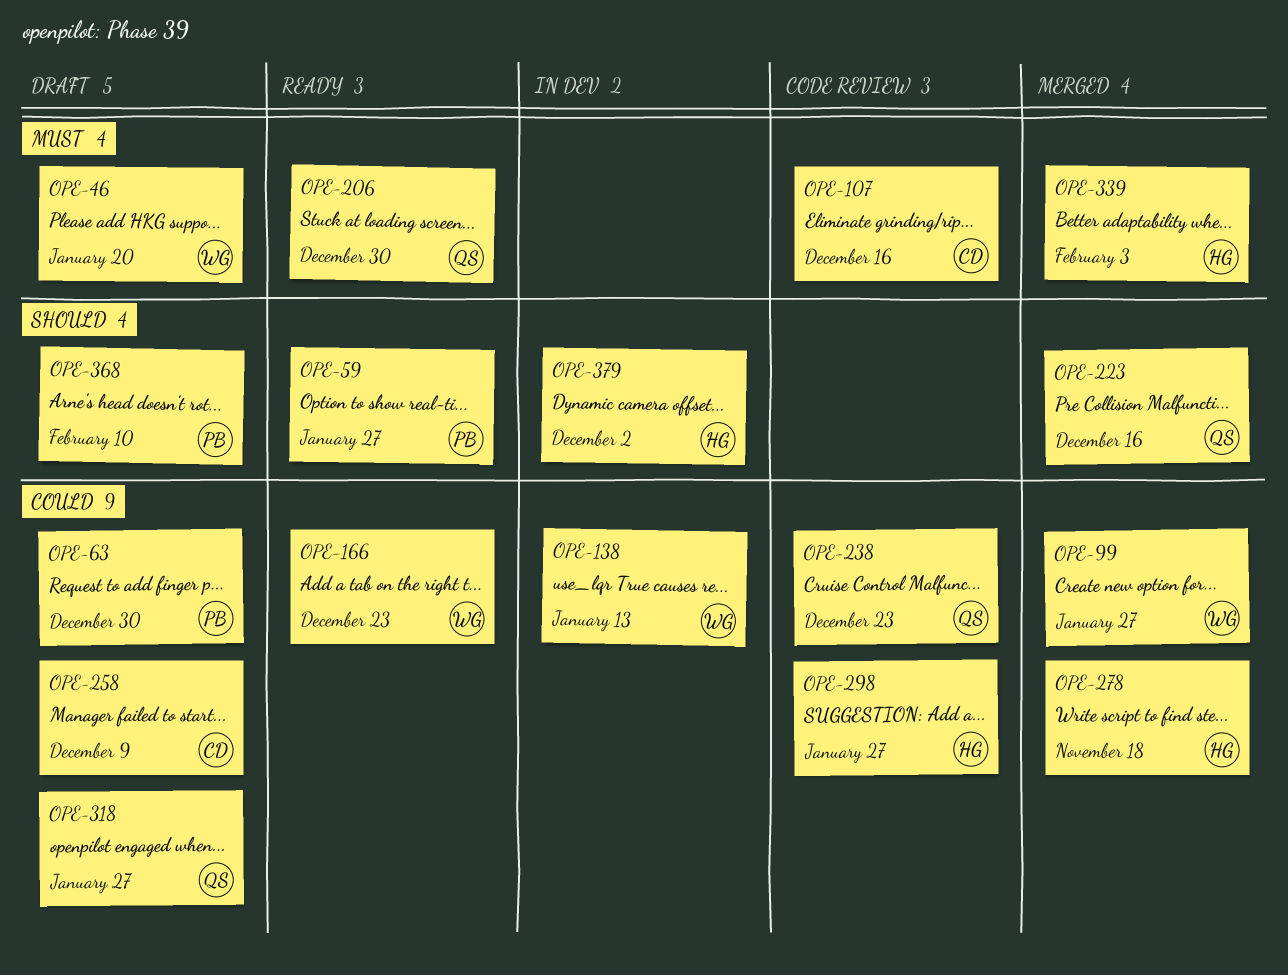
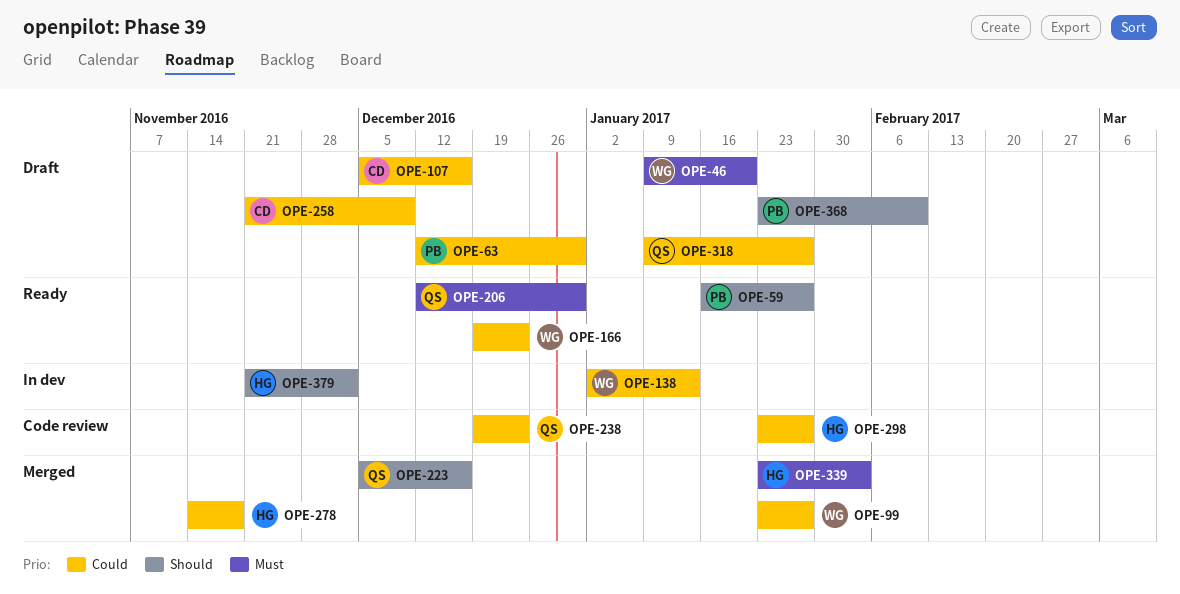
OPE-107, status: Code review -> Draft
OPE-107, priority: Must -> Could

